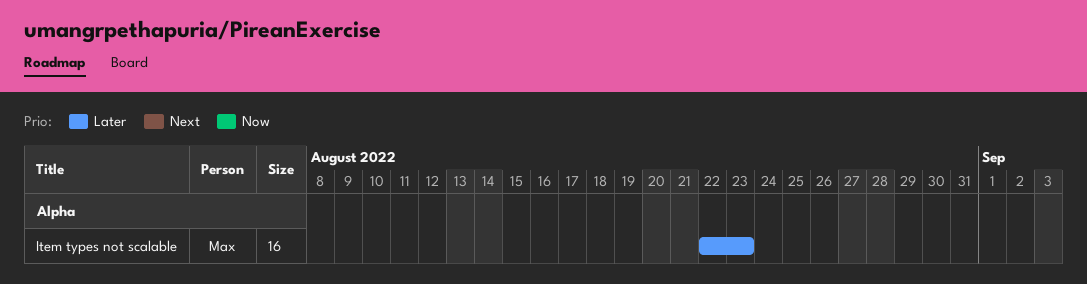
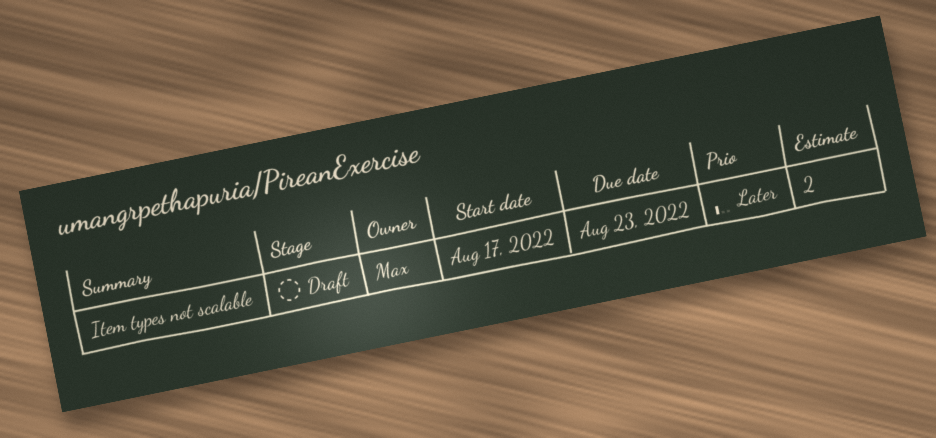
Item types not scalable, estimate: 16 -> 2
Item types not scalable, start: Aug 22 -> Aug 17

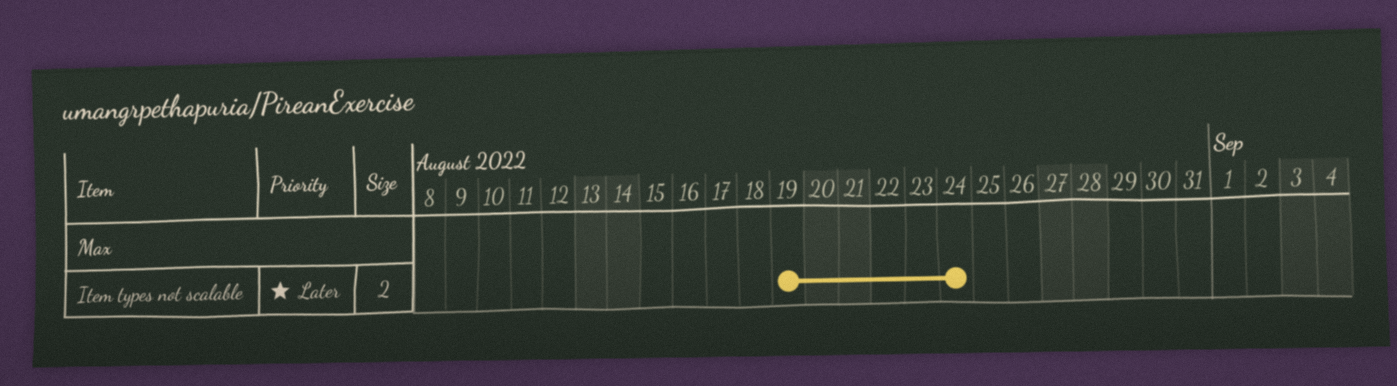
Item types not scalable, start: Aug 17 -> Aug 19
Item types not scalable, due: Aug 23 -> Aug 24

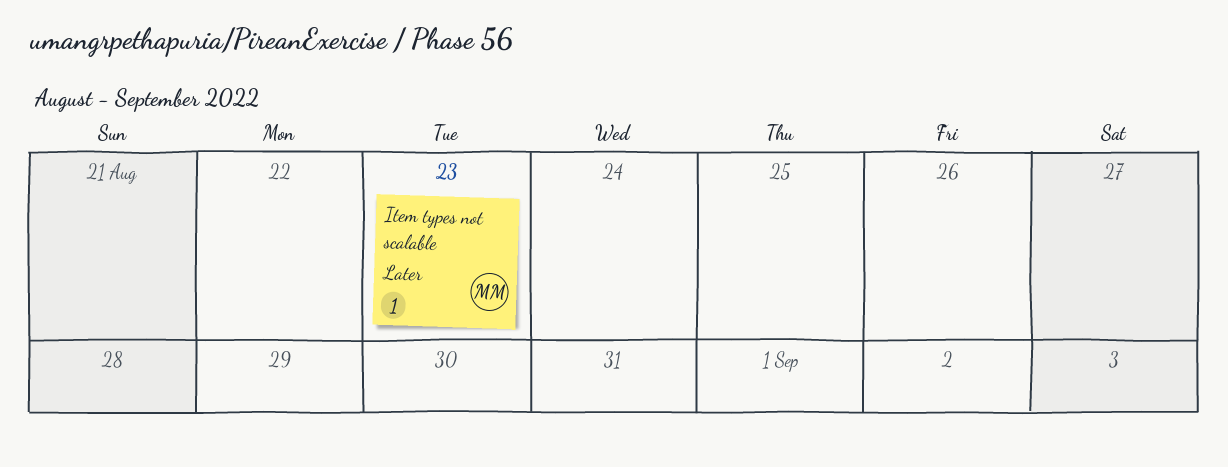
Item types not scalable, estimate: 2 -> 1
Item types not scalable, due: Aug 24 -> Aug 23

